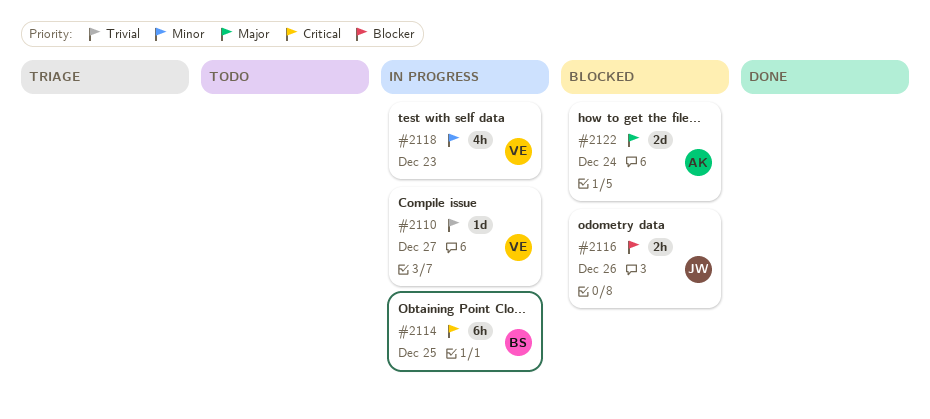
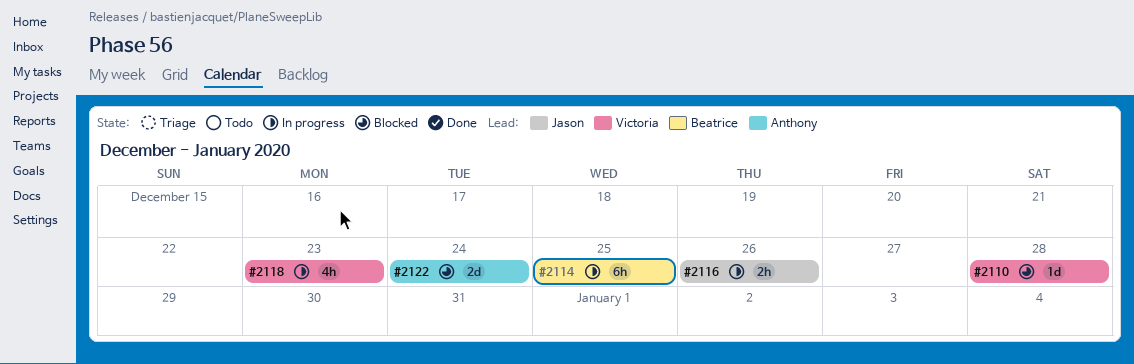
#2110, status: In progress -> Blocked
#2110, due: Dec 27 -> Dec 28
#2116, status: Blocked -> In progress

